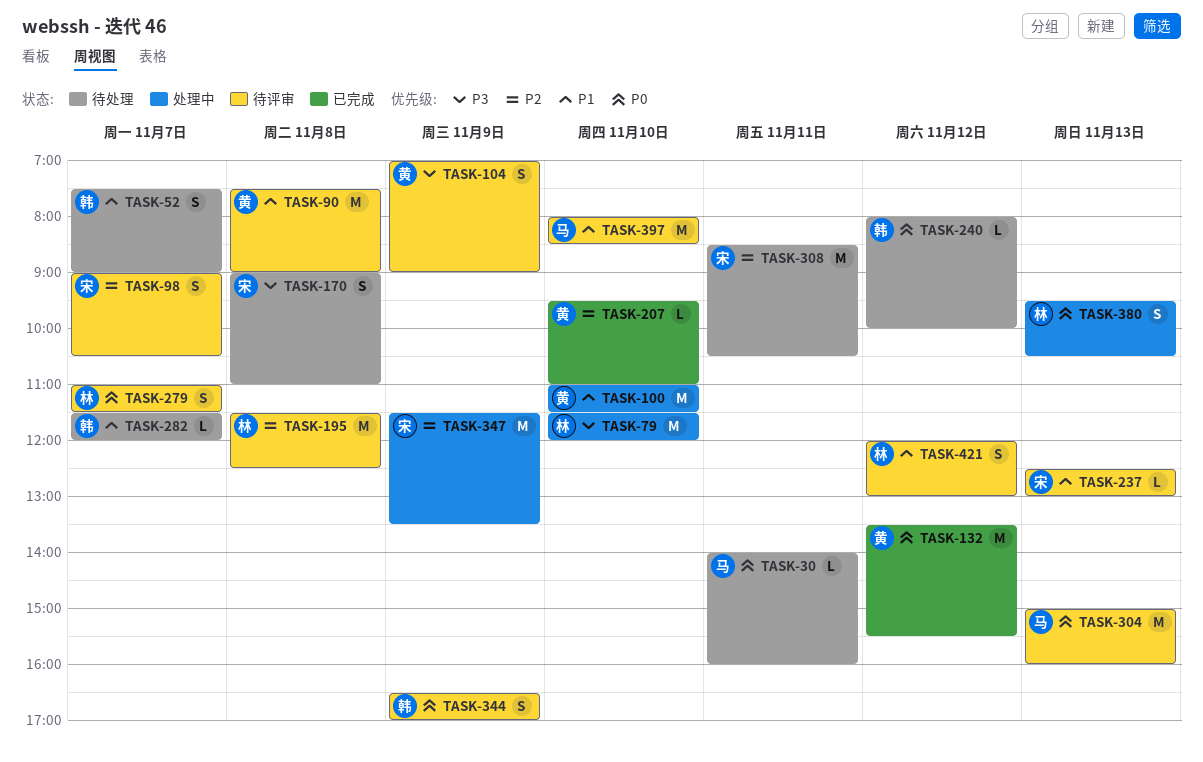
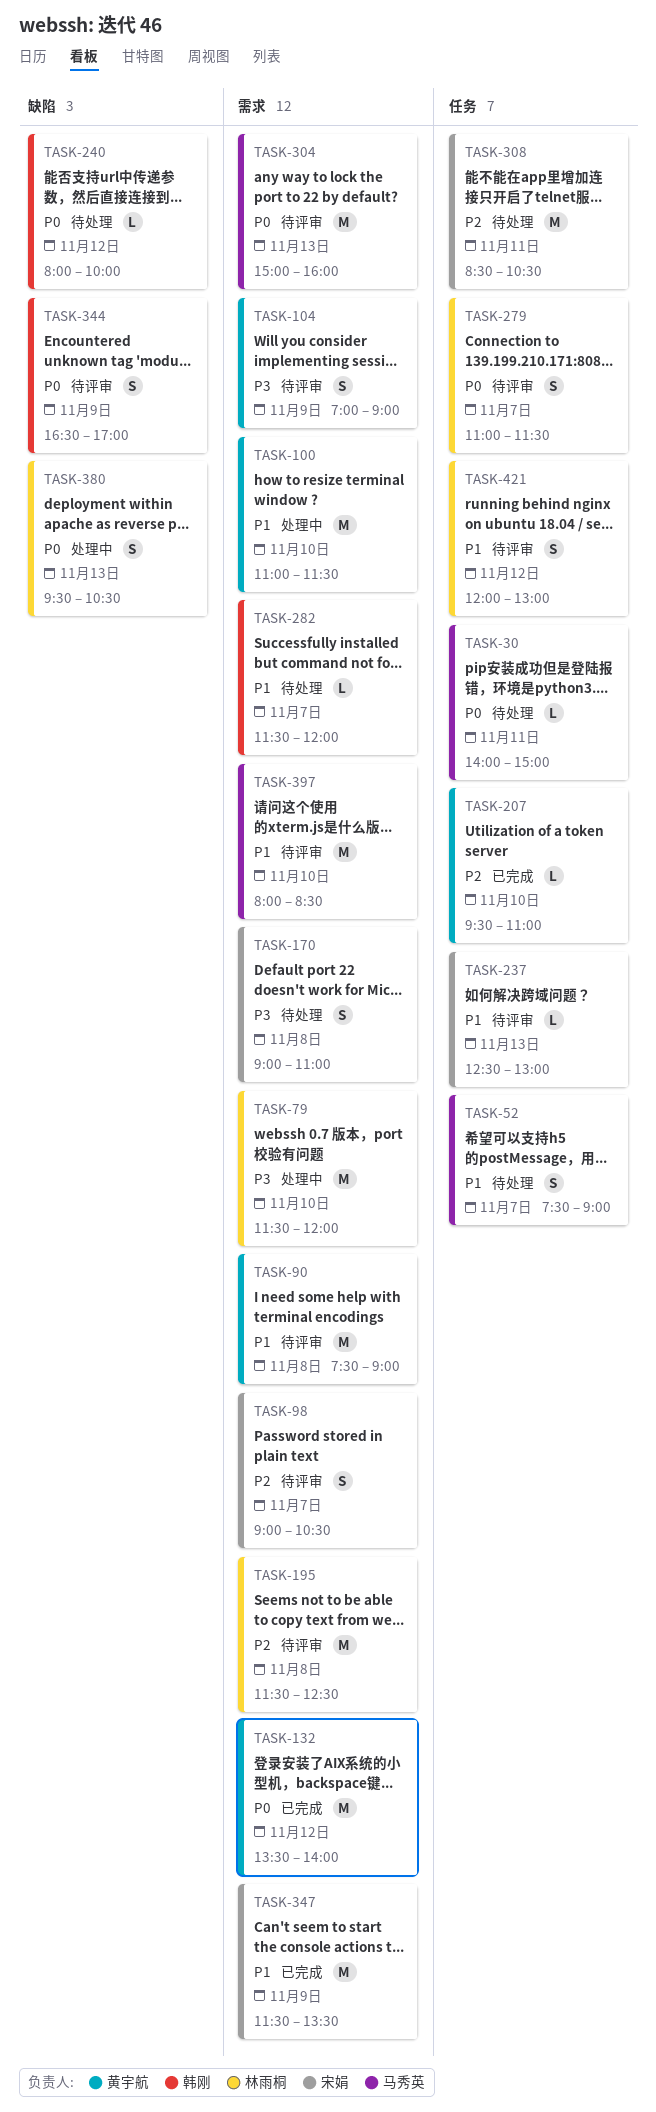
TASK-30, ends: 16:00 -> 15:00
TASK-52, owner: 韩刚 -> 马秀英
TASK-132, ends: 15:30 -> 14:00
TASK-347, status: 处理中 -> 已完成
TASK-347, priority: P2 -> P1

